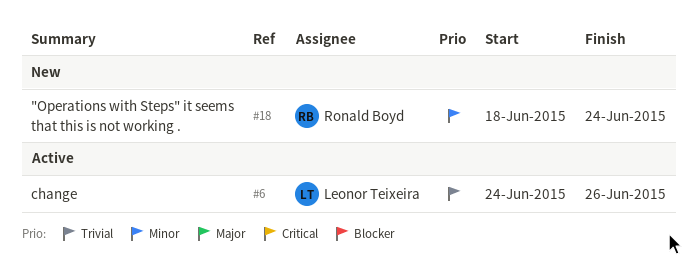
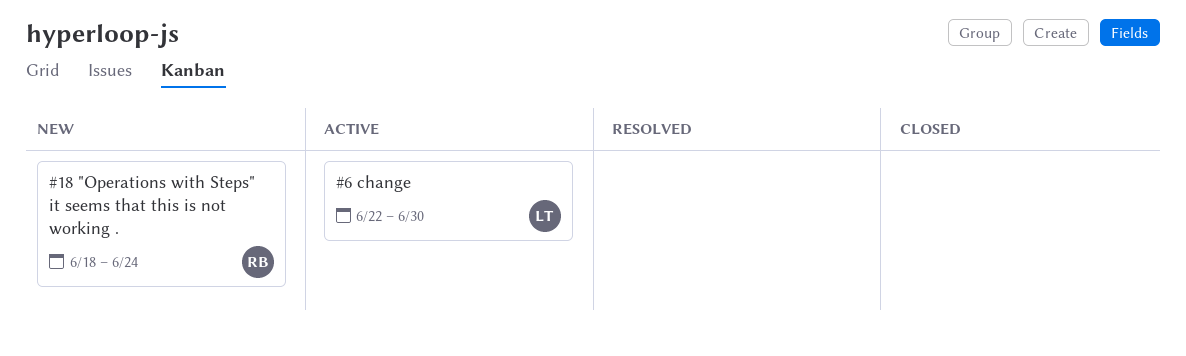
#6, start: Jun 24 -> Jun 22
#6, due: Jun 26 -> Jun 30

